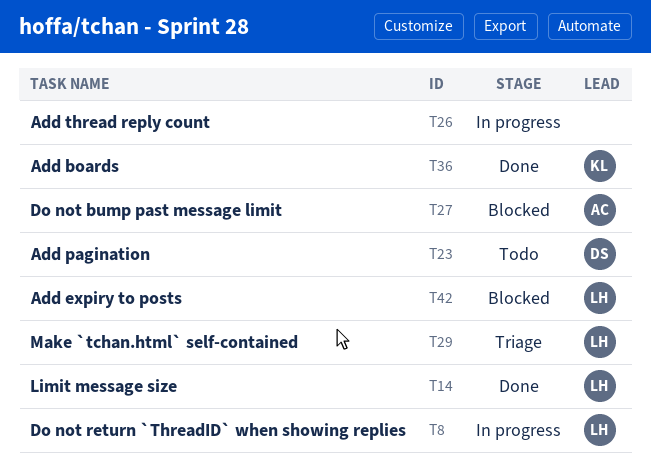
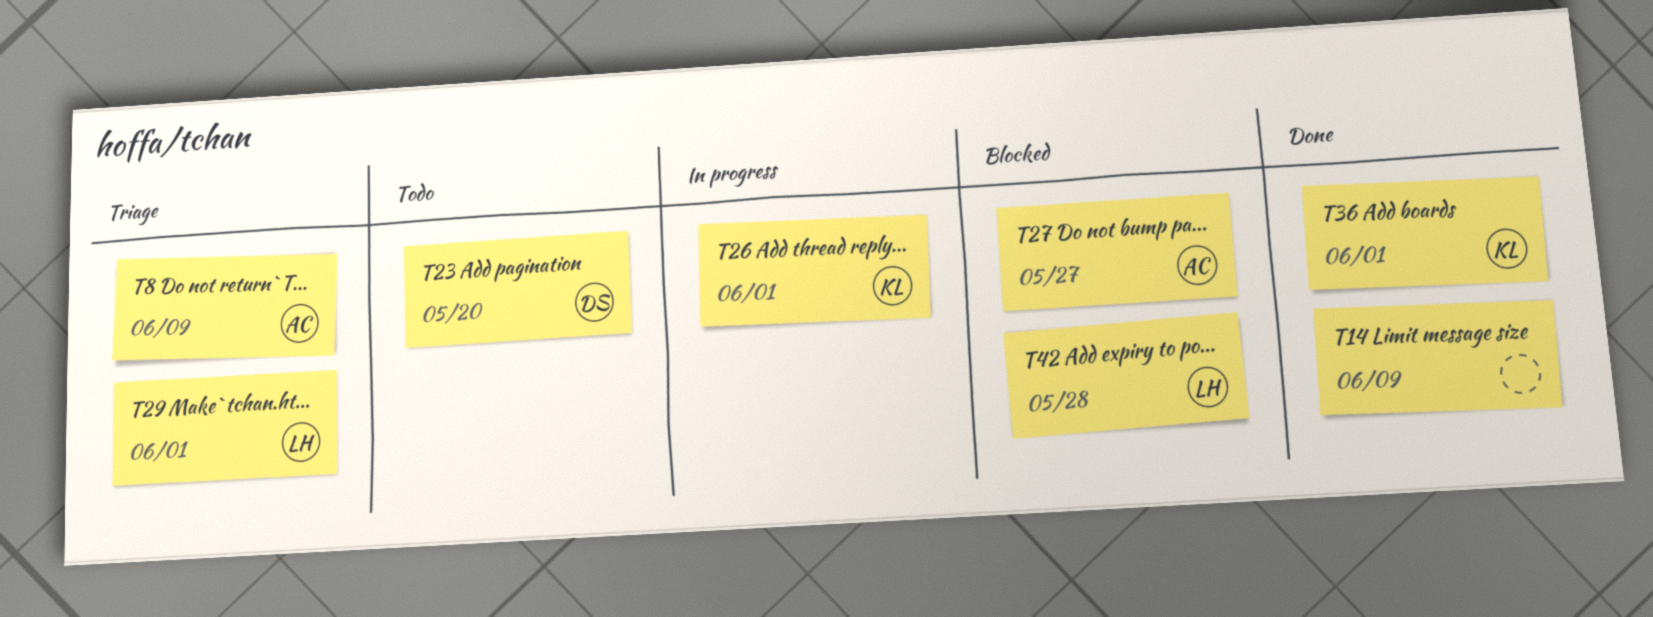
T8, status: In progress -> Triage
T8, owner: LH -> AC
T14, owner: LH -> none
T26, owner: none -> KL

